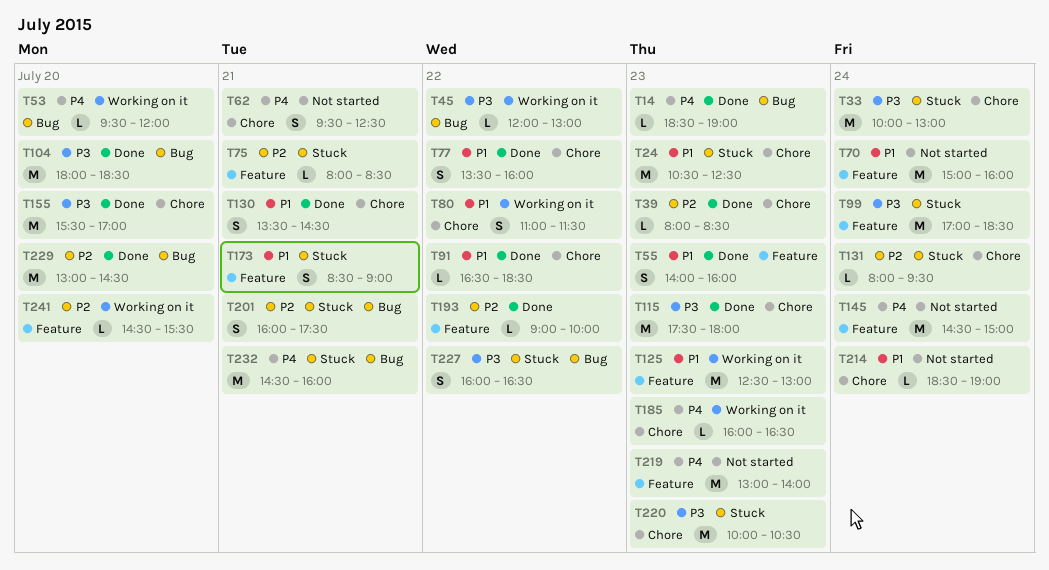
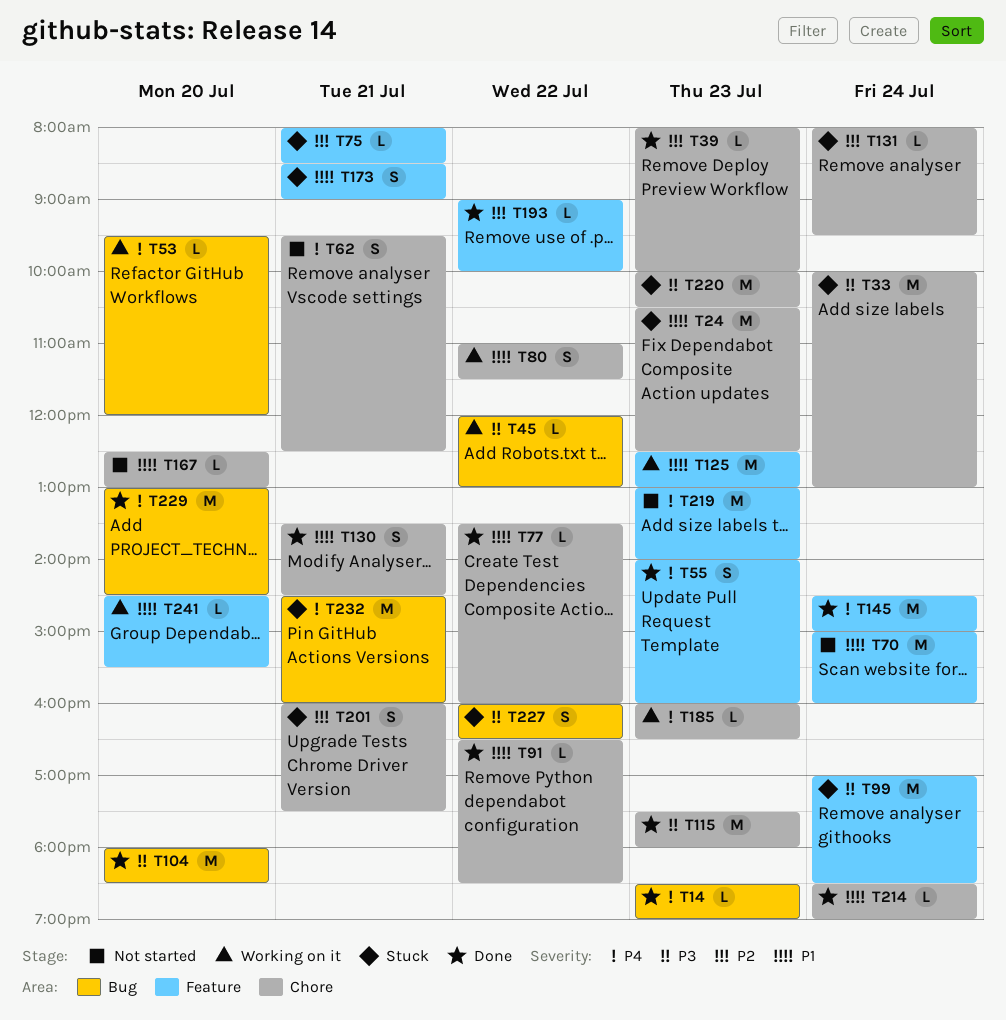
T39, ends: 08:30 -> 10:00
T55, priority: P1 -> P4
T77, estimate: S -> L
T145, status: Not started -> Done
T155: present -> none
T167: none -> present
T201, label: Bug -> Chore
T214, status: Not started -> Done
T229, priority: P2 -> P4
T241, priority: P2 -> P1

